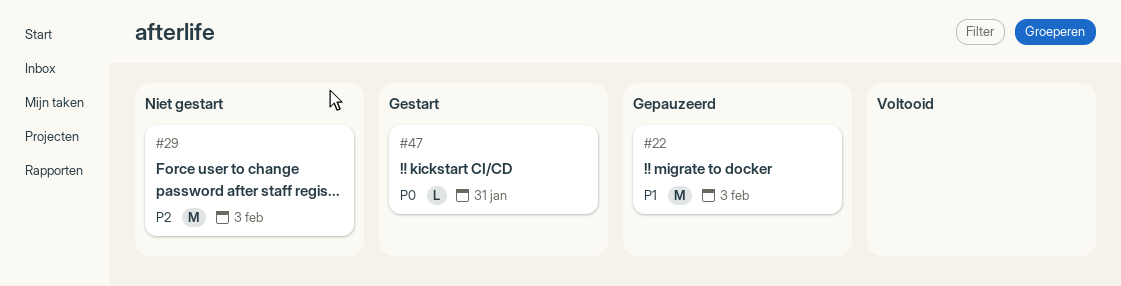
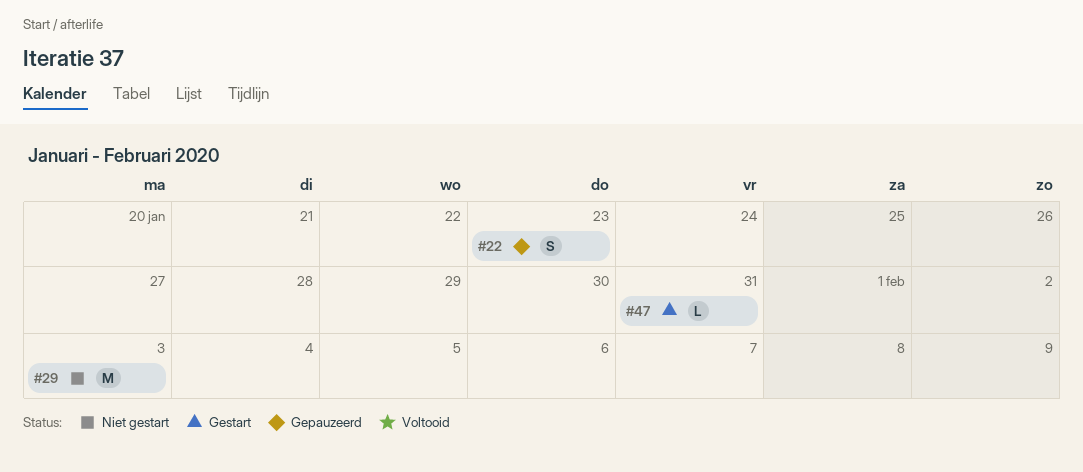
#22, estimate: M -> S
#22, due: Feb 3 -> Jan 23

